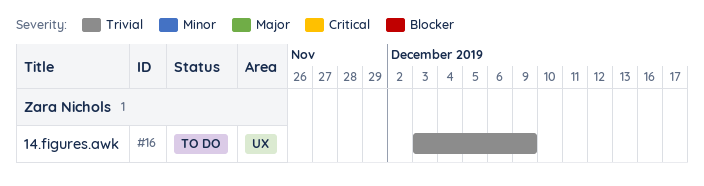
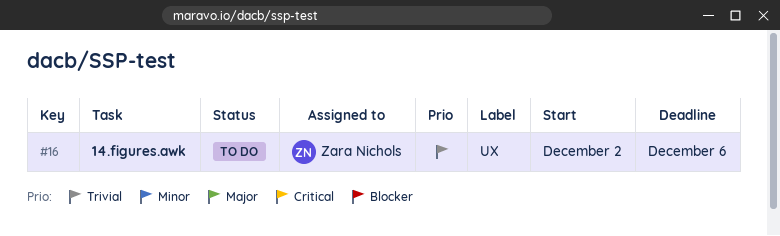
#16, start: Dec 3 -> Dec 2
#16, due: Dec 9 -> Dec 6

